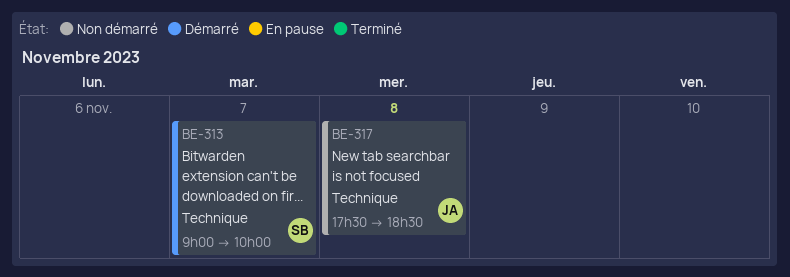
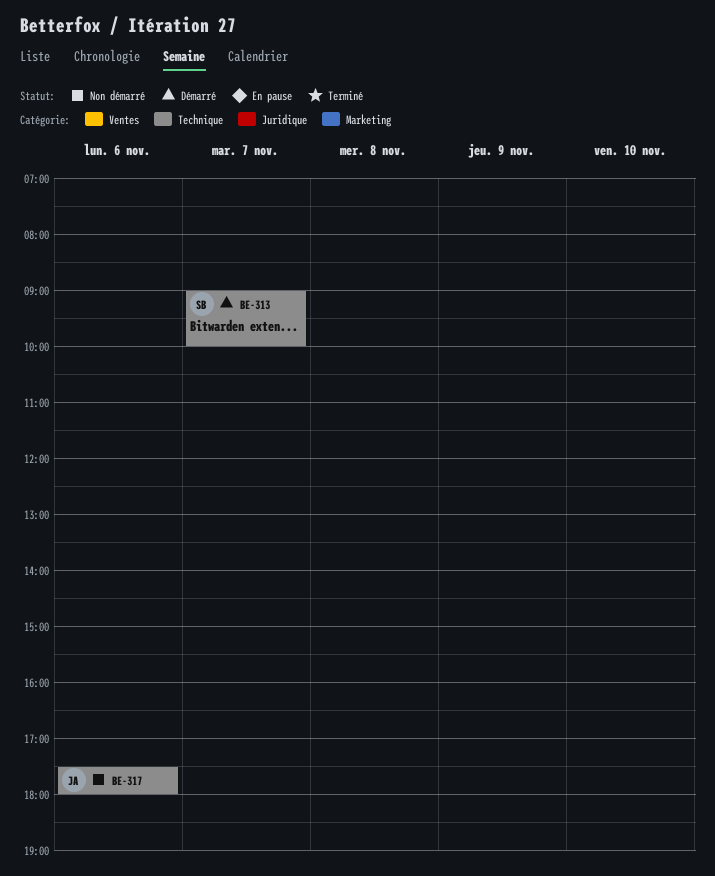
BE-317, day: Nov 8 -> Nov 6
BE-317, ends: 18:30 -> 18:00

